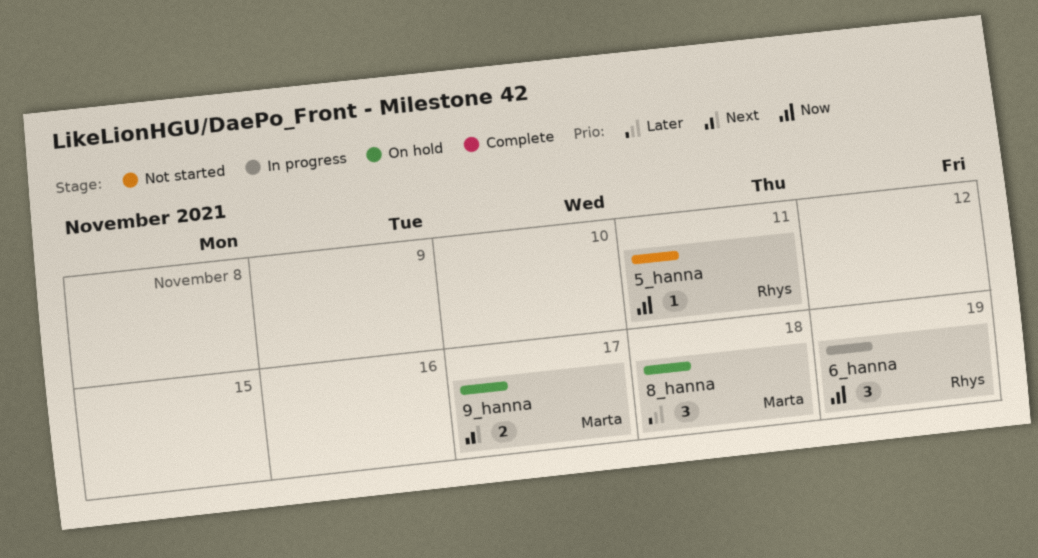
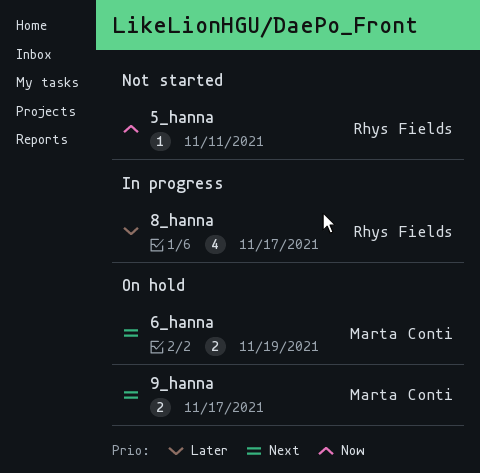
6_hanna, status: In progress -> On hold
6_hanna, owner: Rhys Fields -> Marta Conti
6_hanna, priority: Now -> Next
6_hanna, estimate: 3 -> 2
8_hanna, status: On hold -> In progress
8_hanna, owner: Marta Conti -> Rhys Fields
8_hanna, estimate: 3 -> 4
8_hanna, due: Nov 18 -> Nov 17

